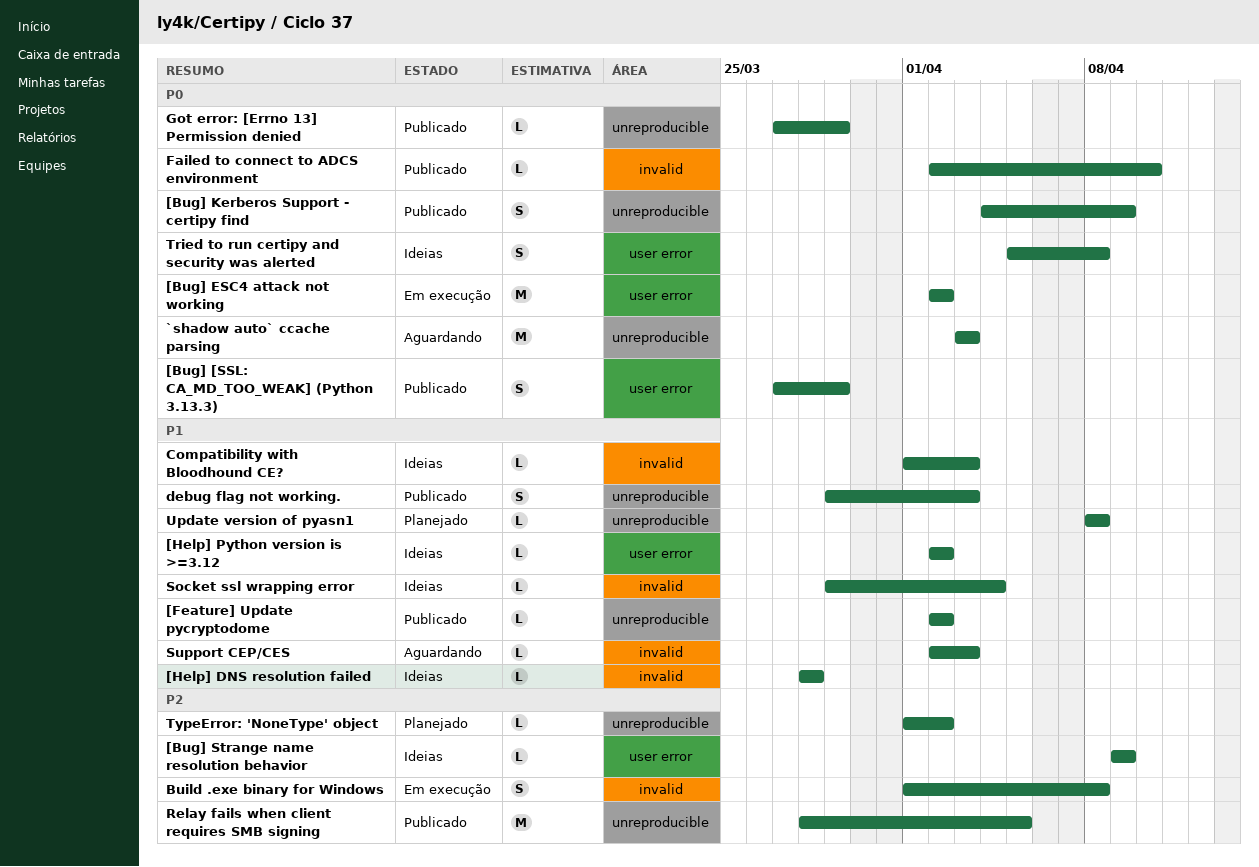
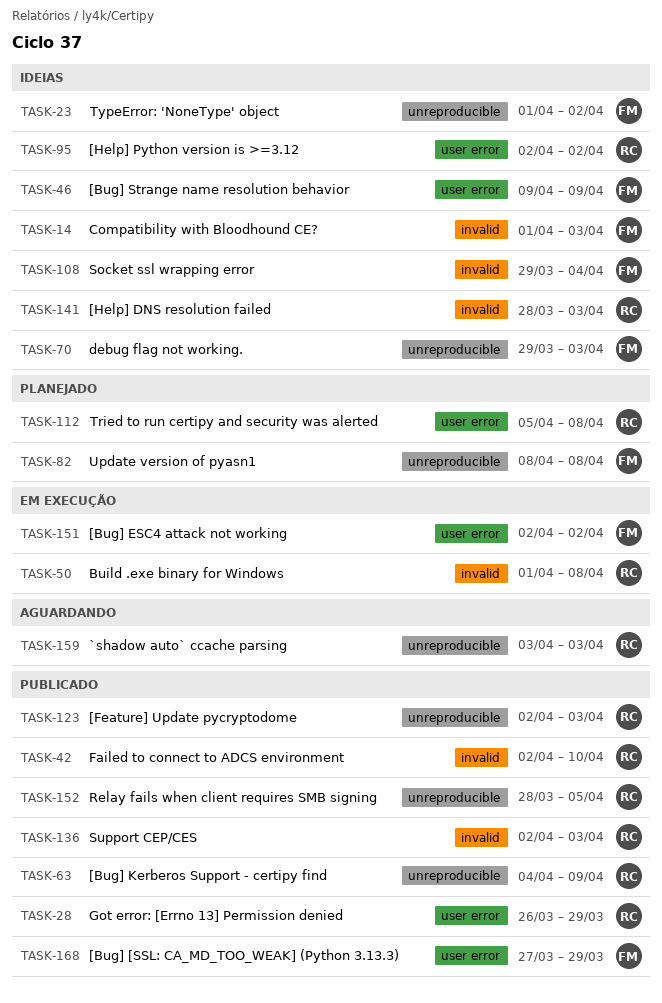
[Feature] Update pycryptodome, due: Apr 2 -> Apr 3
[Help] DNS resolution failed, due: Mar 28 -> Apr 3
debug flag not working., status: Publicado -> Ideias
Got error: [Errno 13] Permission denied, label: unreproducible -> user error
Got error: [Errno 13] Permission denied, start: Mar 27 -> Mar 26
Support CEP/CES, status: Aguardando -> Publicado
Tried to run certipy and security was alerted, status: Ideias -> Planejado
TypeError: 'NoneType' object, status: Planejado -> Ideias

